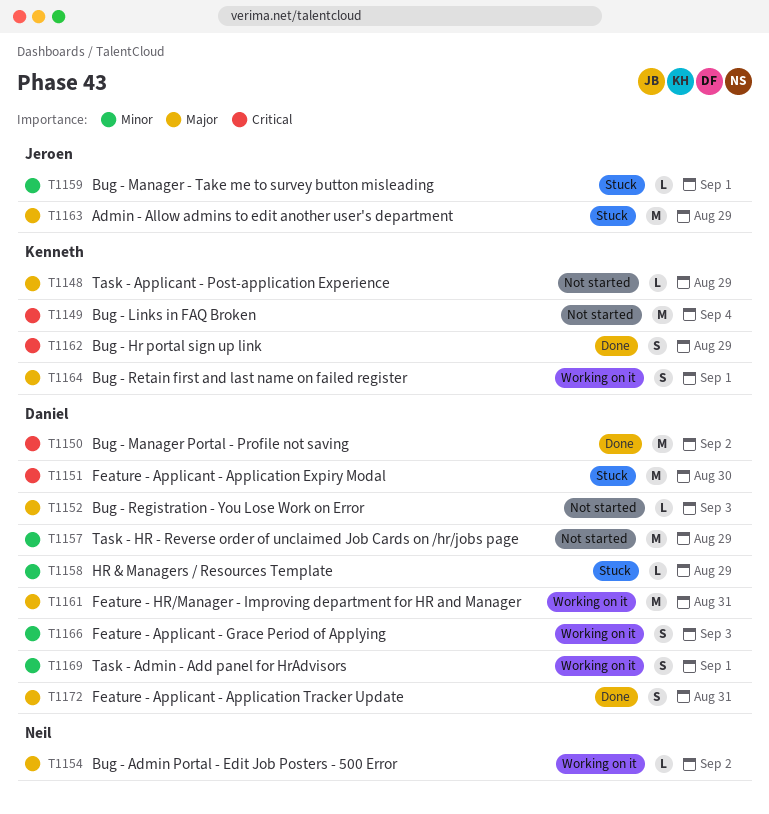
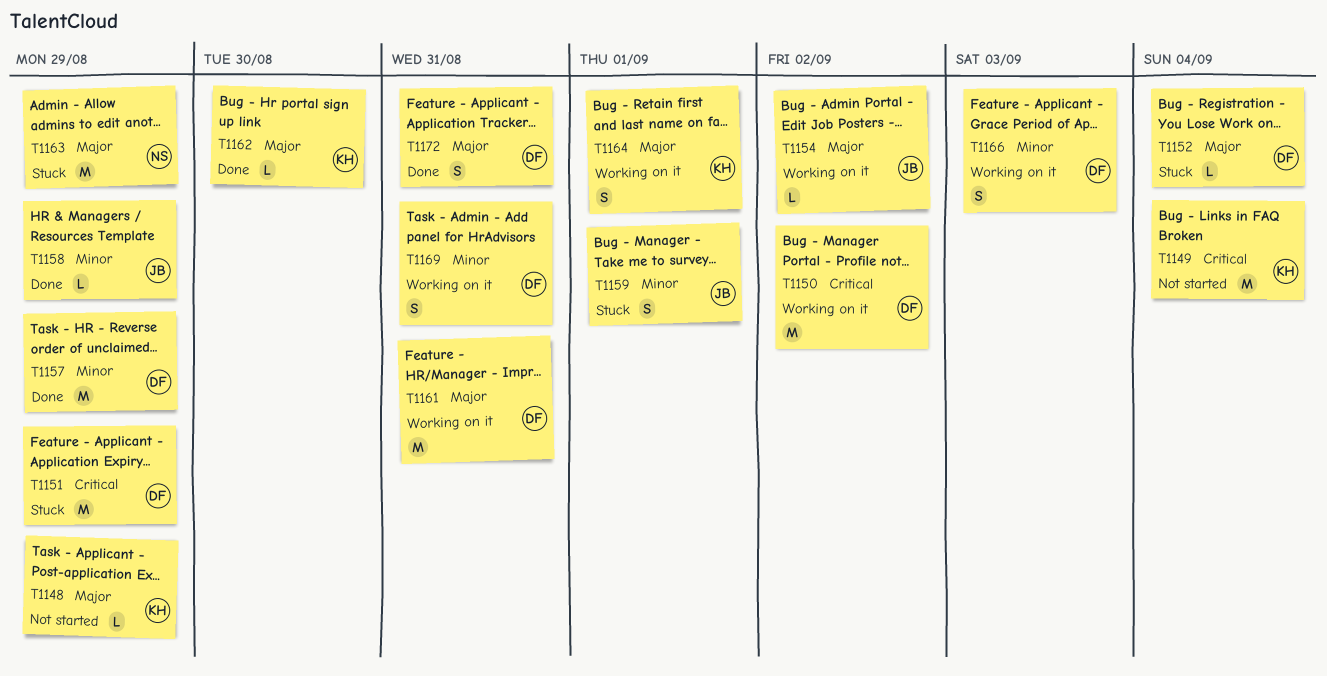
T1150, status: Done -> Working on it
T1151, due: Aug 30 -> Aug 29
T1152, status: Not started -> Stuck
T1152, due: Sep 3 -> Sep 4
T1154, owner: Neil -> Jeroen
T1157, status: Not started -> Done
T1158, status: Stuck -> Done
T1158, owner: Daniel -> Jeroen
T1159, estimate: L -> S
T1162, priority: Critical -> Major
T1162, estimate: S -> L
T1162, due: Aug 29 -> Aug 30
T1163, owner: Jeroen -> Neil
T1169, due: Sep 1 -> Aug 31

